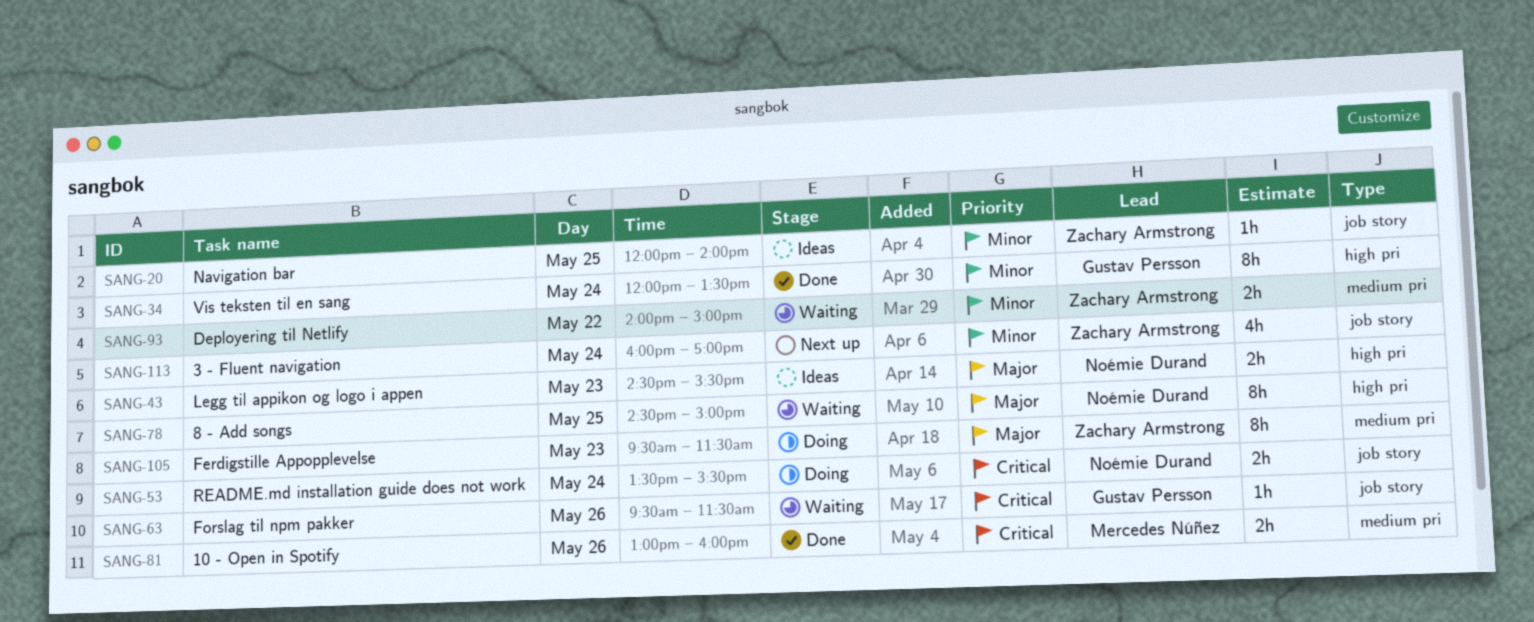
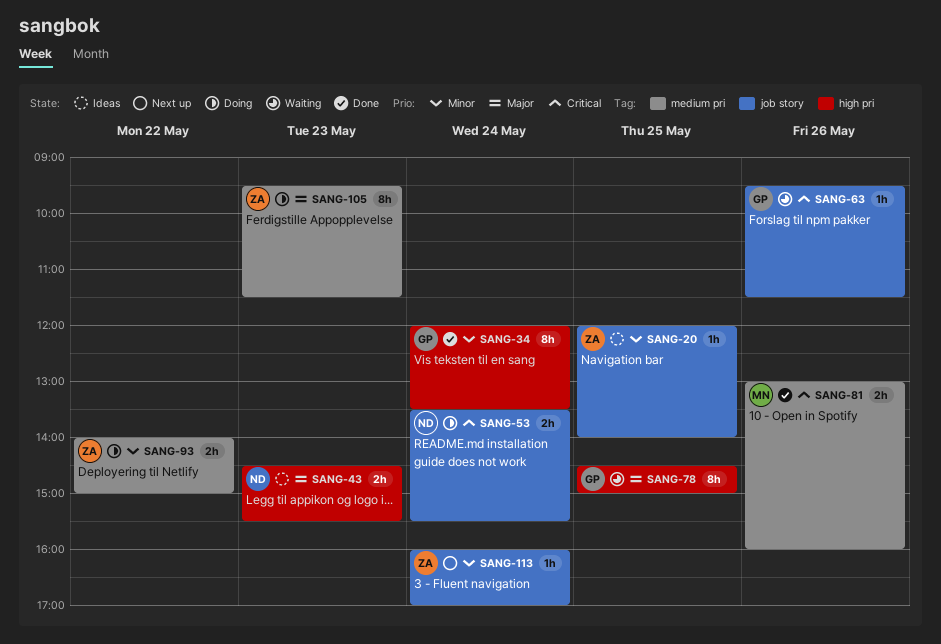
SANG-78, owner: Noémie Durand -> Gustav Persson
SANG-93, status: Waiting -> Doing
SANG-113, estimate: 4h -> 1h

